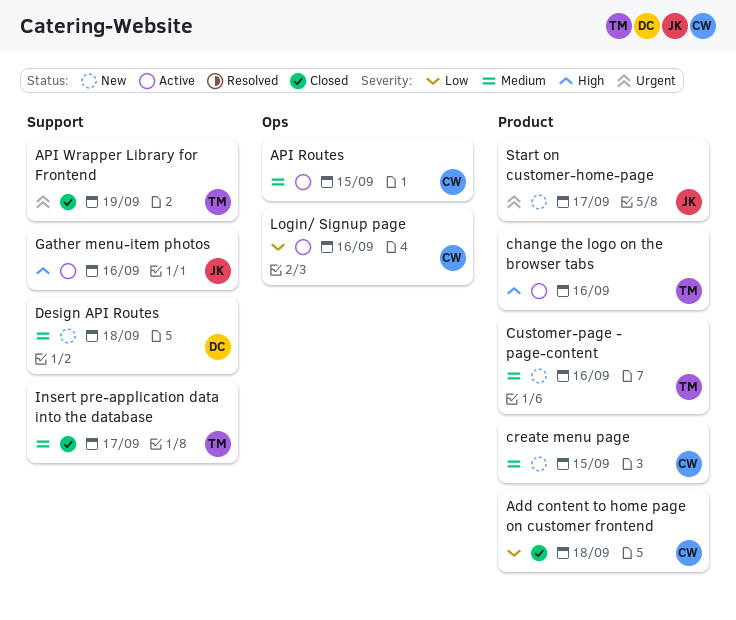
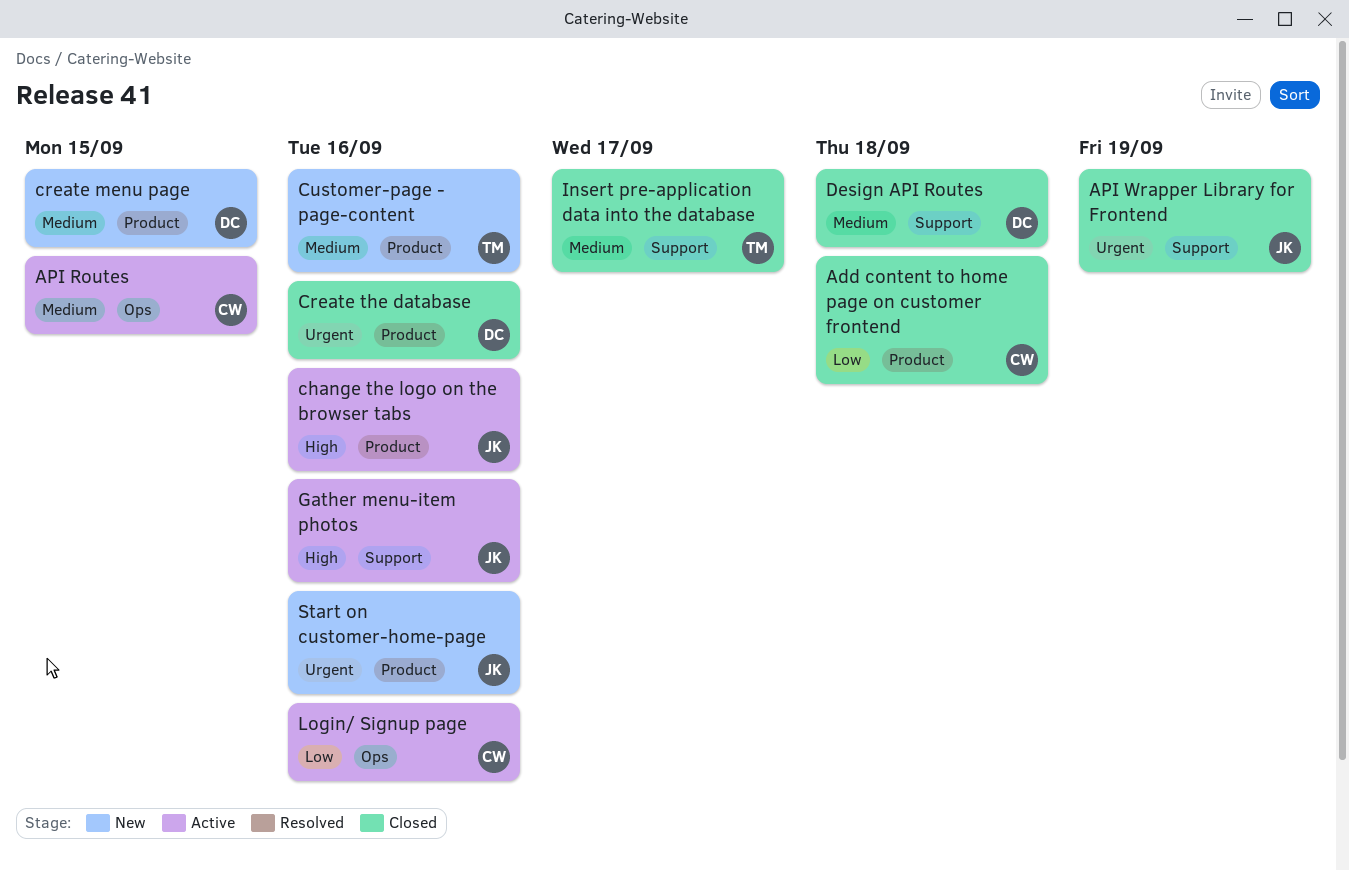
API Wrapper Library for Frontend, owner: TM -> JK
change the logo on the browser tabs, owner: TM -> JK
create menu page, owner: CW -> DC
Create the database: none -> present
Design API Routes, status: New -> Closed
Start on customer-home-page, due: Sep 17 -> Sep 16

